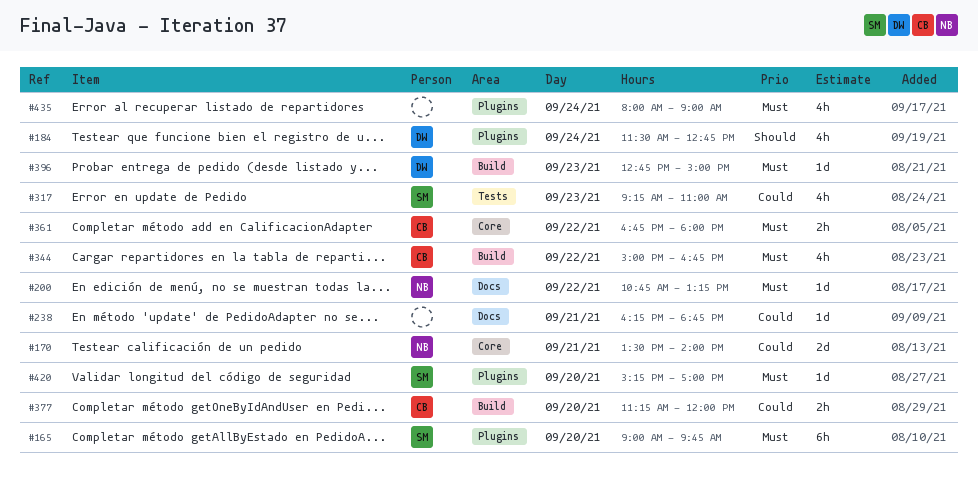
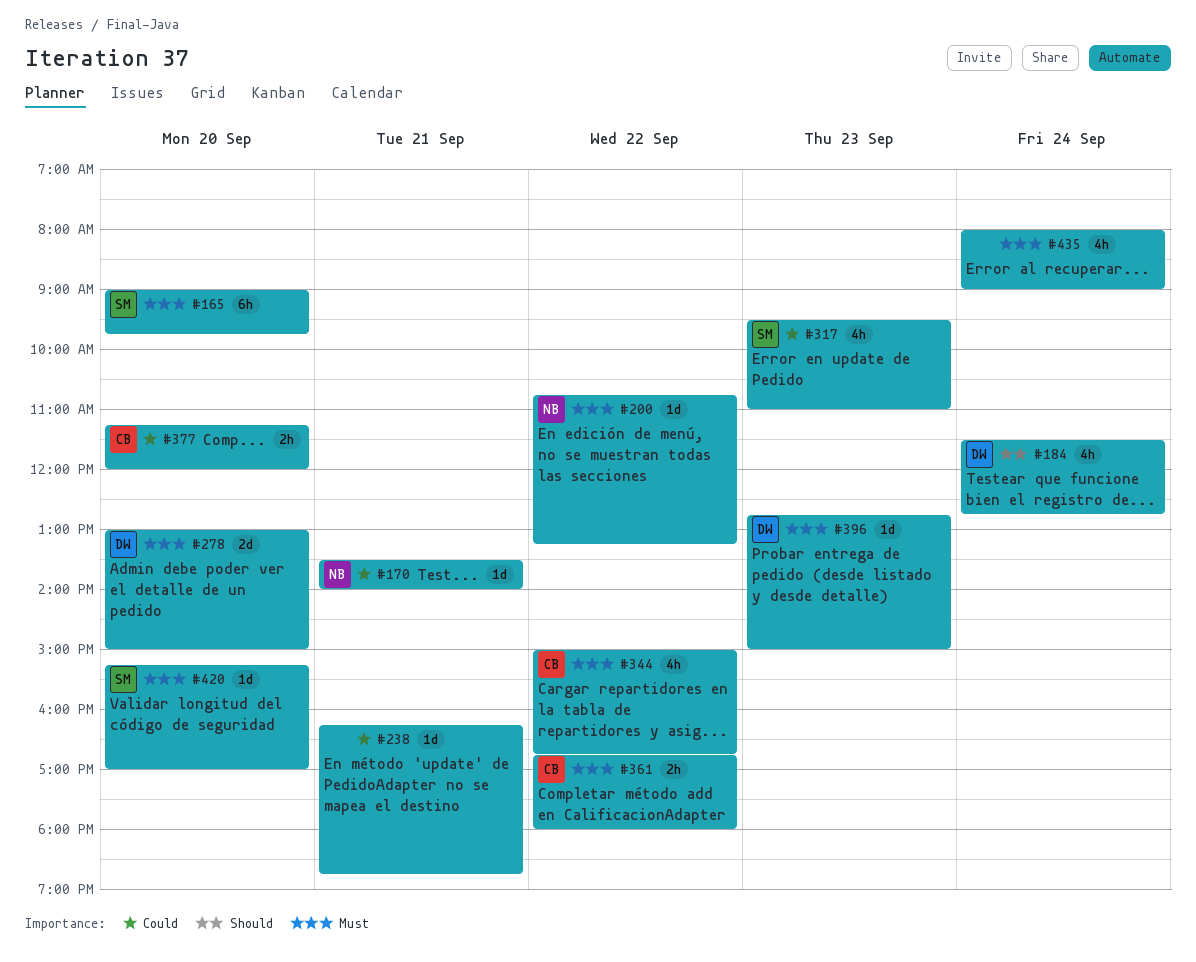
#170, estimate: 2d -> 1d
#278: none -> present
#317, begins: 09:15 -> 09:30

